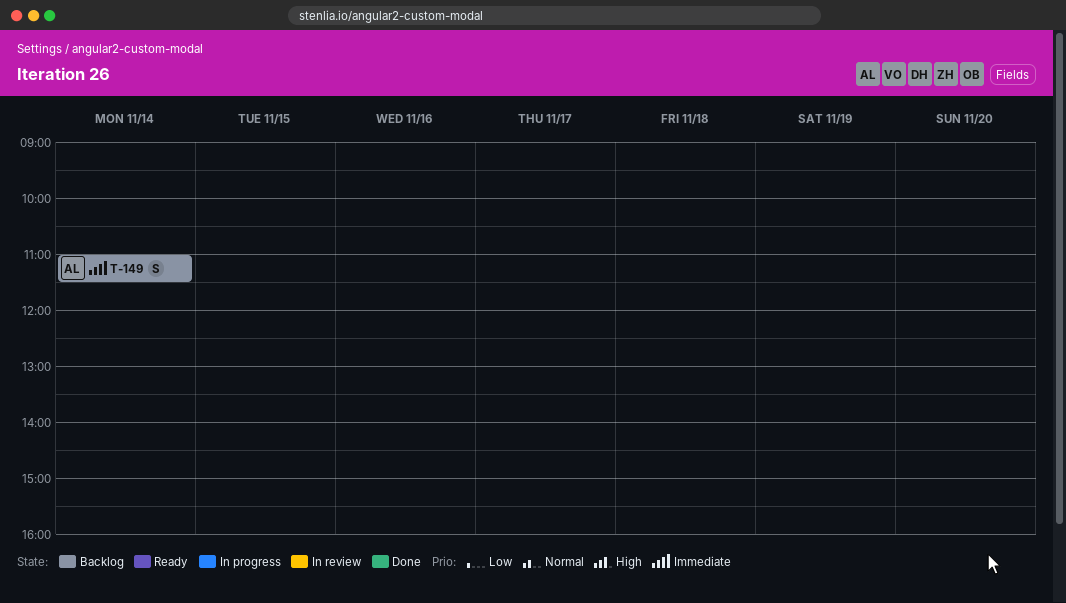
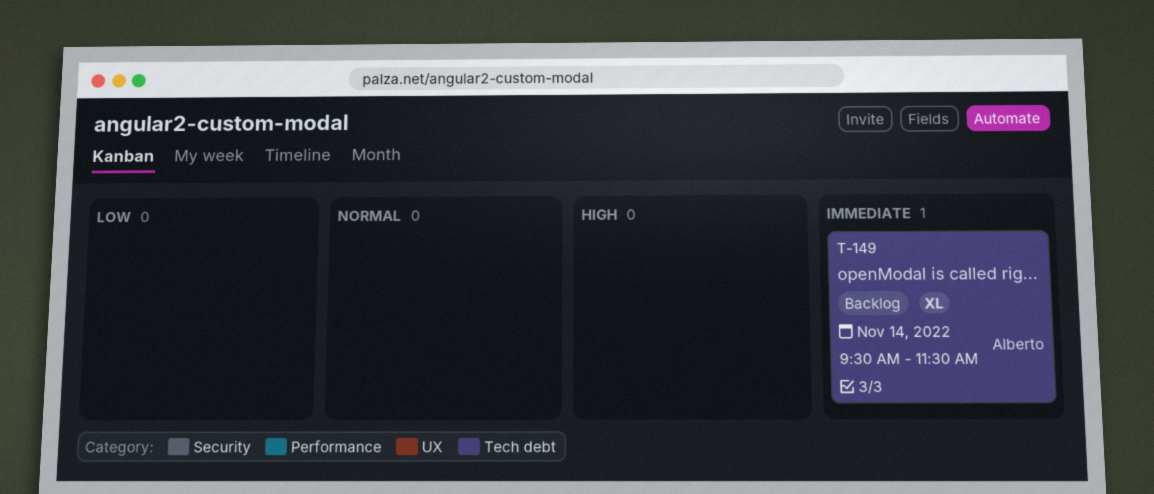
T-149, estimate: S -> XL
T-149, begins: 11:00 -> 09:30

